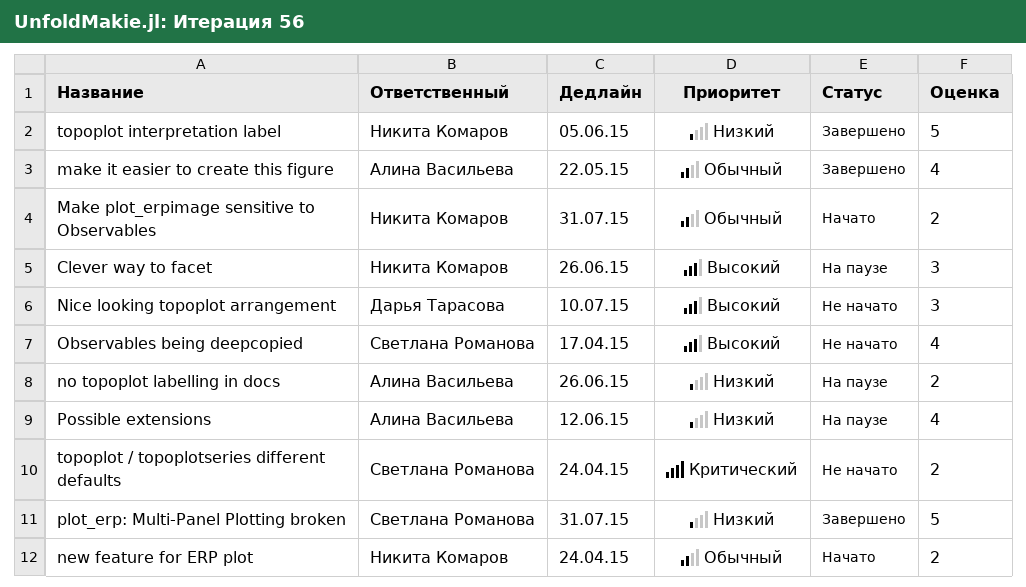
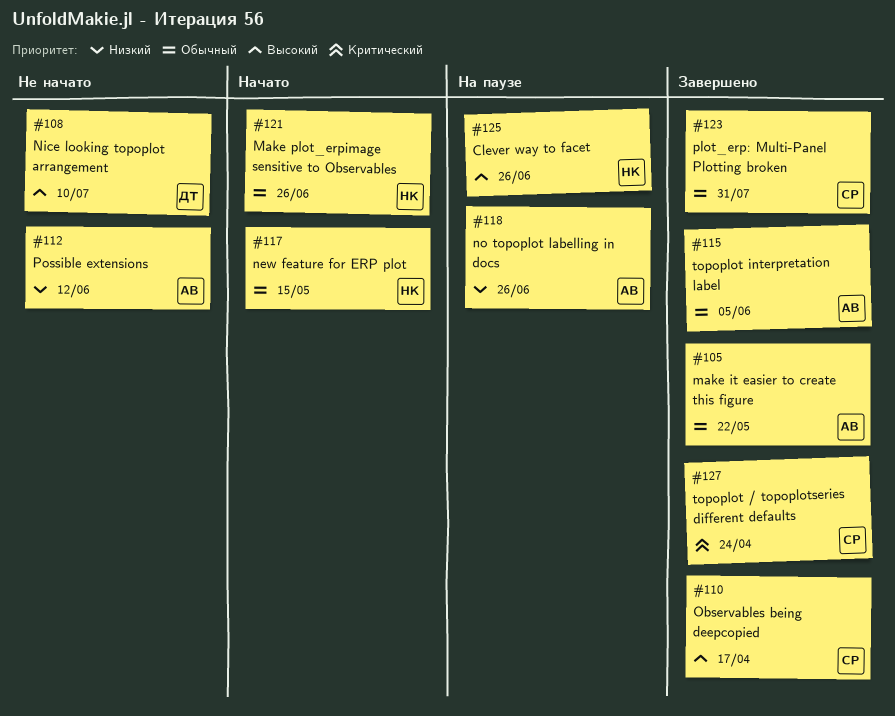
Make plot_erpimage sensitive to Observables, due: Jul 31 -> Jun 26
new feature for ERP plot, due: Apr 24 -> May 15
Observables being deepcopied, status: Не начато -> Завершено
plot_erp: Multi-Panel Plotting broken, priority: Низкий -> Обычный
Possible extensions, status: На паузе -> Не начато
topoplot / topoplotseries different defaults, status: Не начато -> Завершено
topoplot interpretation label, owner: Никита Комаров -> Алина Васильева
topoplot interpretation label, priority: Низкий -> Обычный

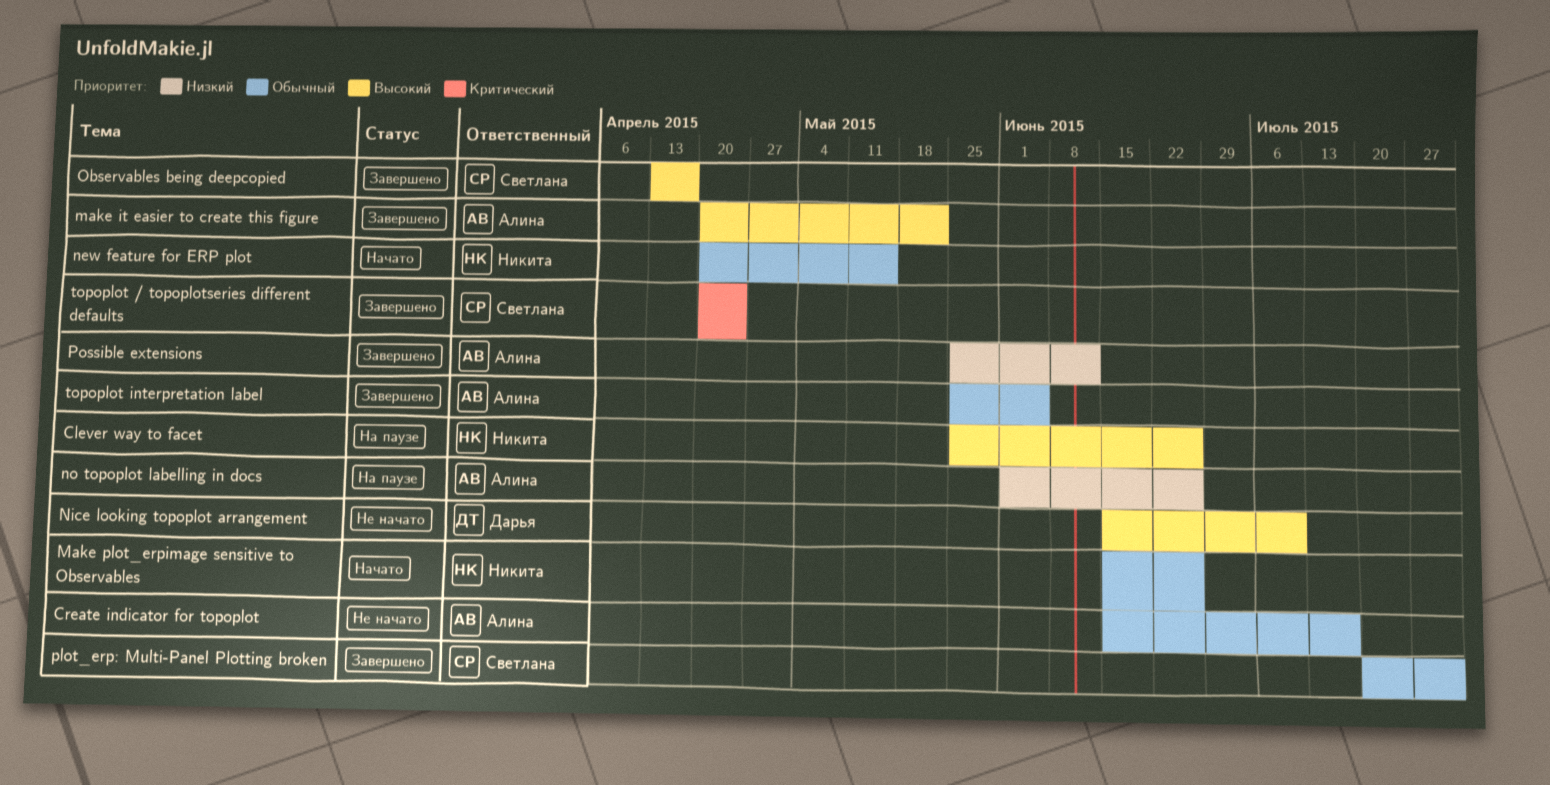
Create indicator for topoplot: none -> present
make it easier to create this figure, priority: Обычный -> Высокий
Possible extensions, status: Не начато -> Завершено

